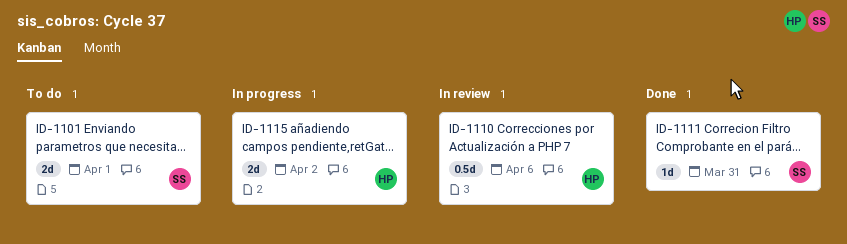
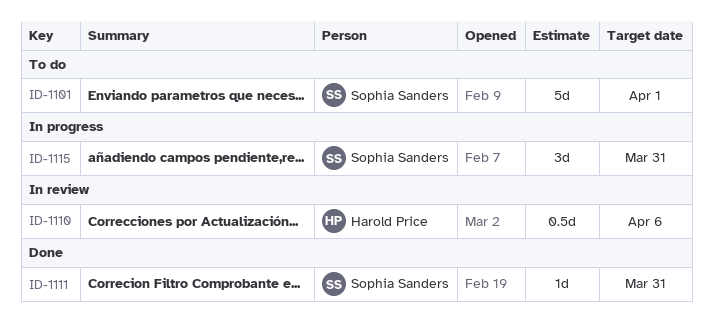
ID-1101, estimate: 2d -> 5d
ID-1115, owner: Harold Price -> Sophia Sanders
ID-1115, estimate: 2d -> 3d
ID-1115, due: Apr 2 -> Mar 31

